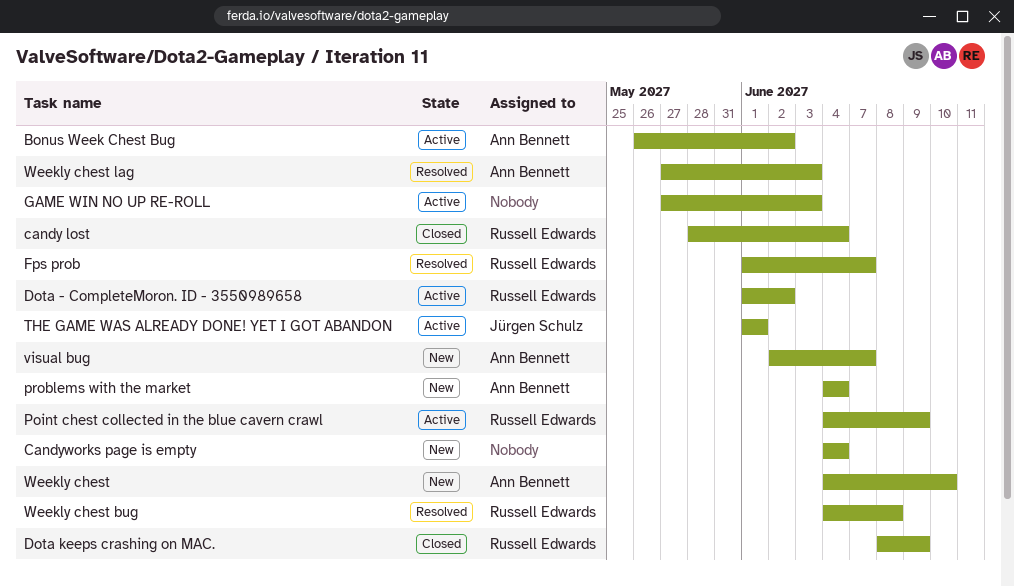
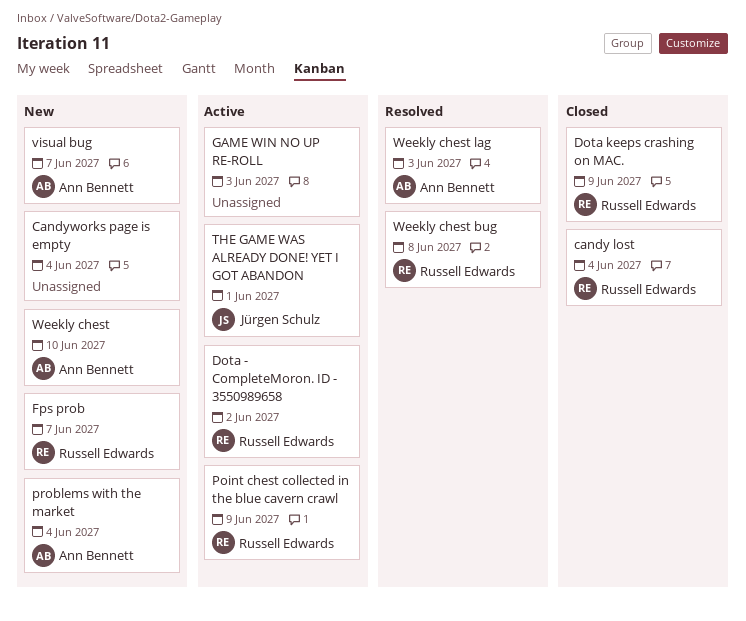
Bonus Week Chest Bug: present -> none
Fps prob, status: Resolved -> New

